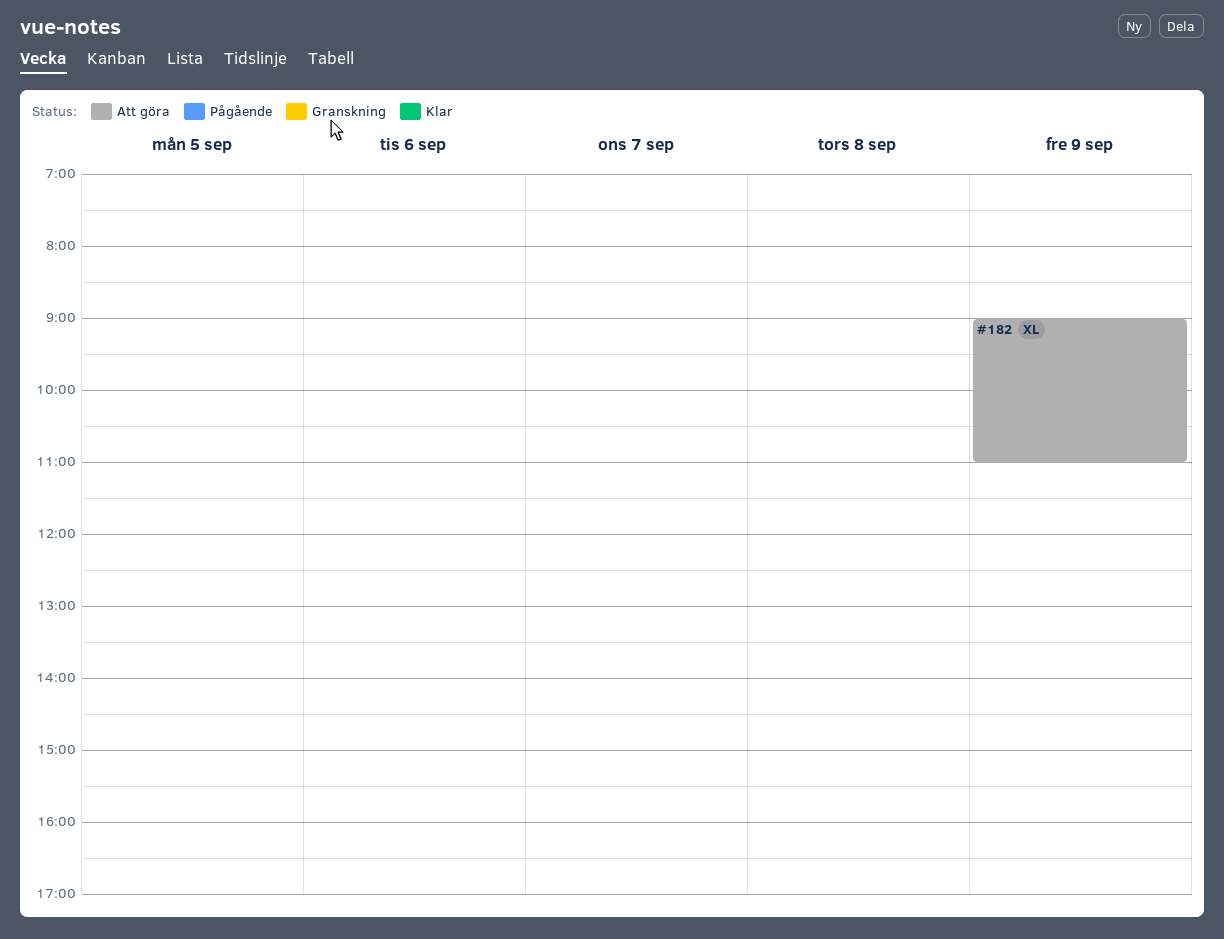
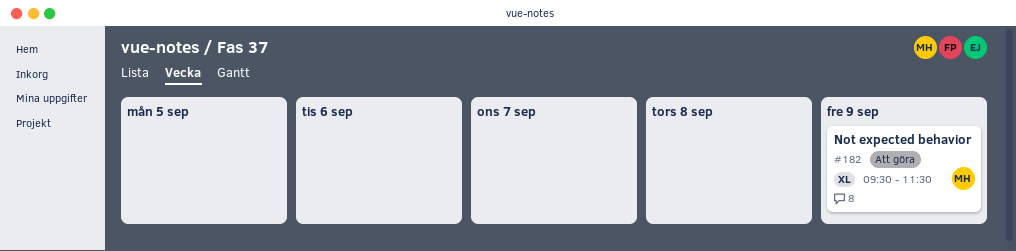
#182, begins: 09:00 -> 09:30
#182, ends: 11:00 -> 11:30

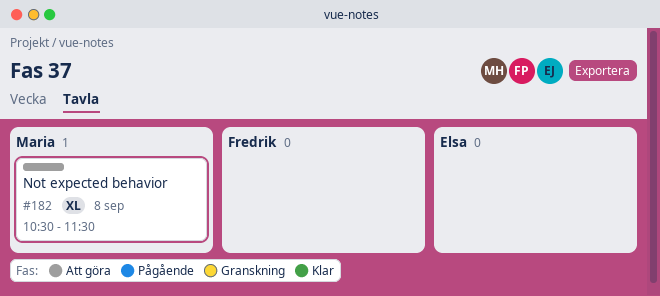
#182, day: Sep 9 -> Sep 8
#182, begins: 09:30 -> 10:30

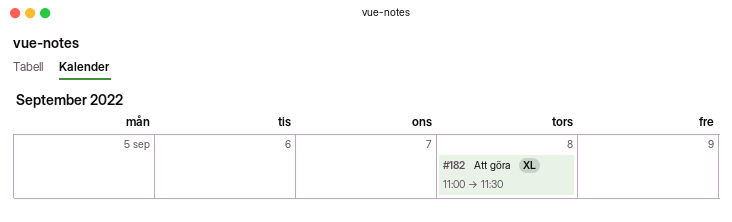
#182, begins: 10:30 -> 11:00

